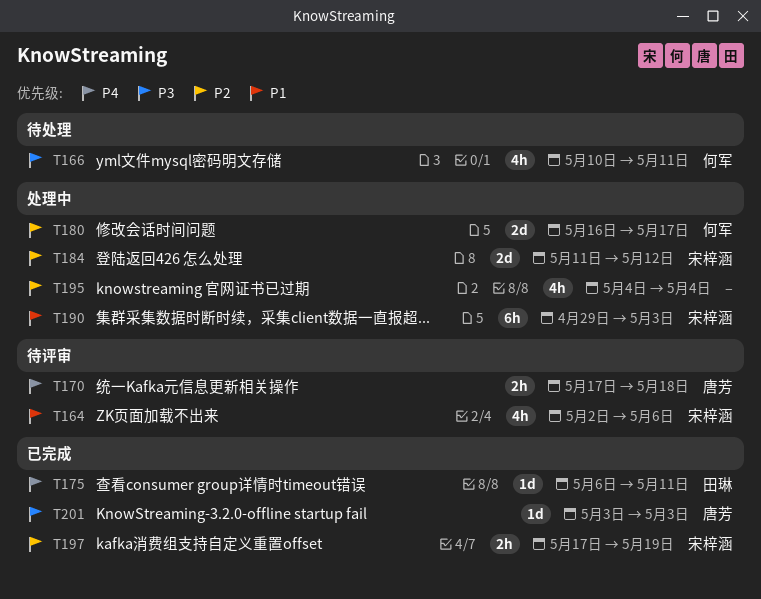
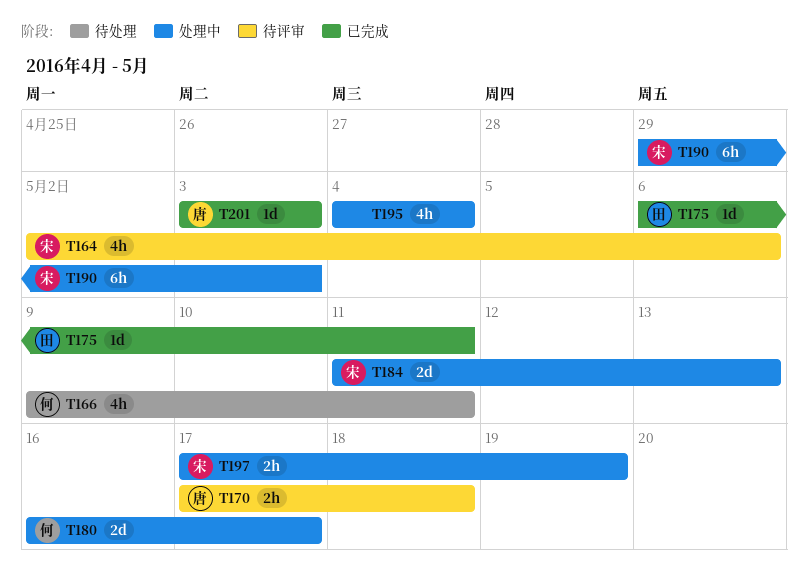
T166, start: May 10 -> May 9
T184, due: May 12 -> May 13
T197, status: 已完成 -> 处理中

